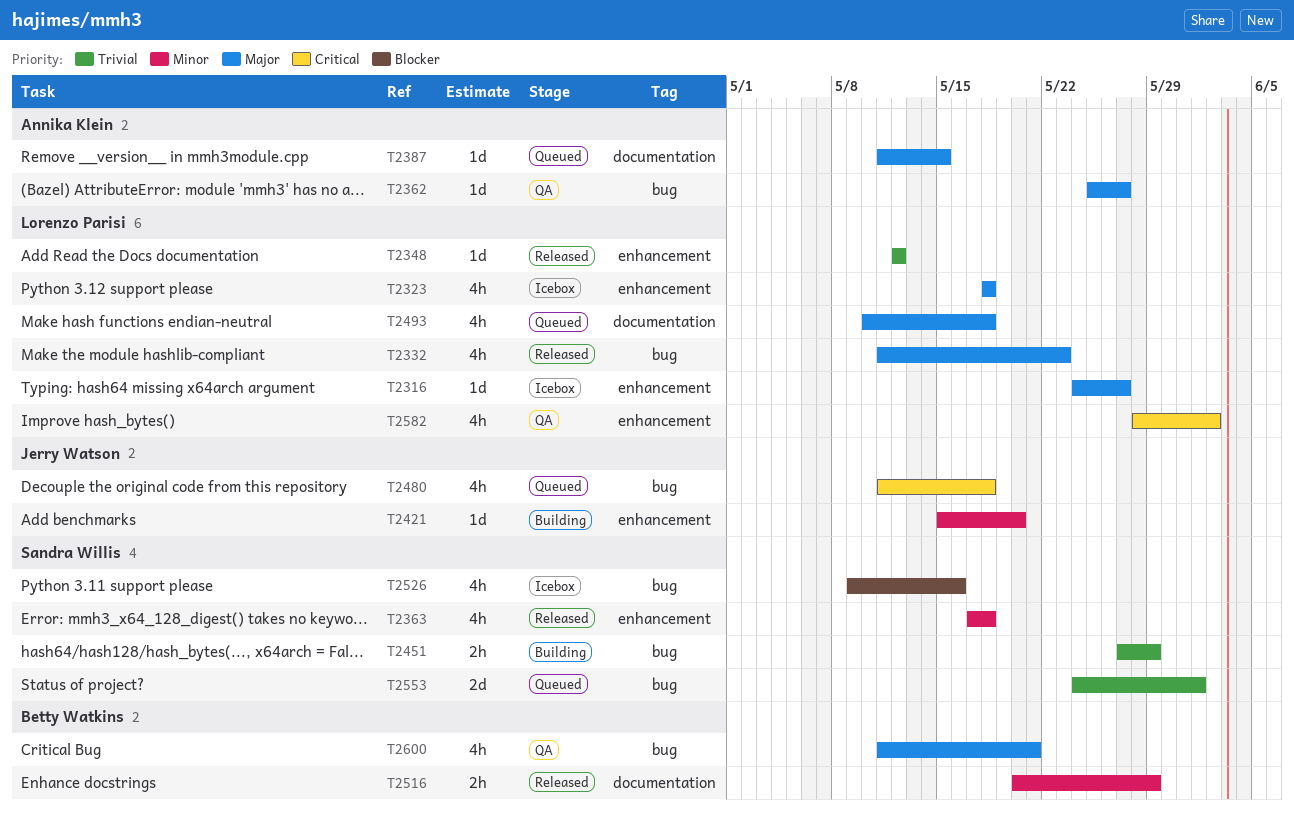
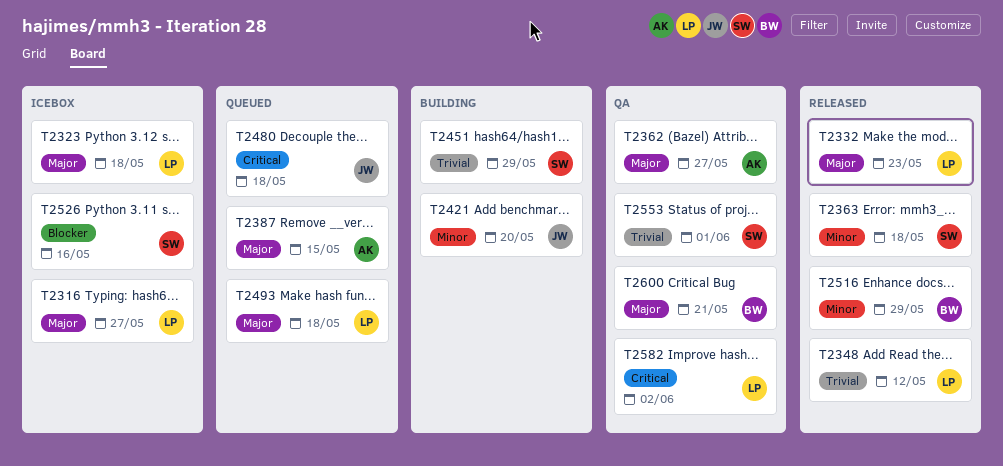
T2553, status: Queued -> QA

